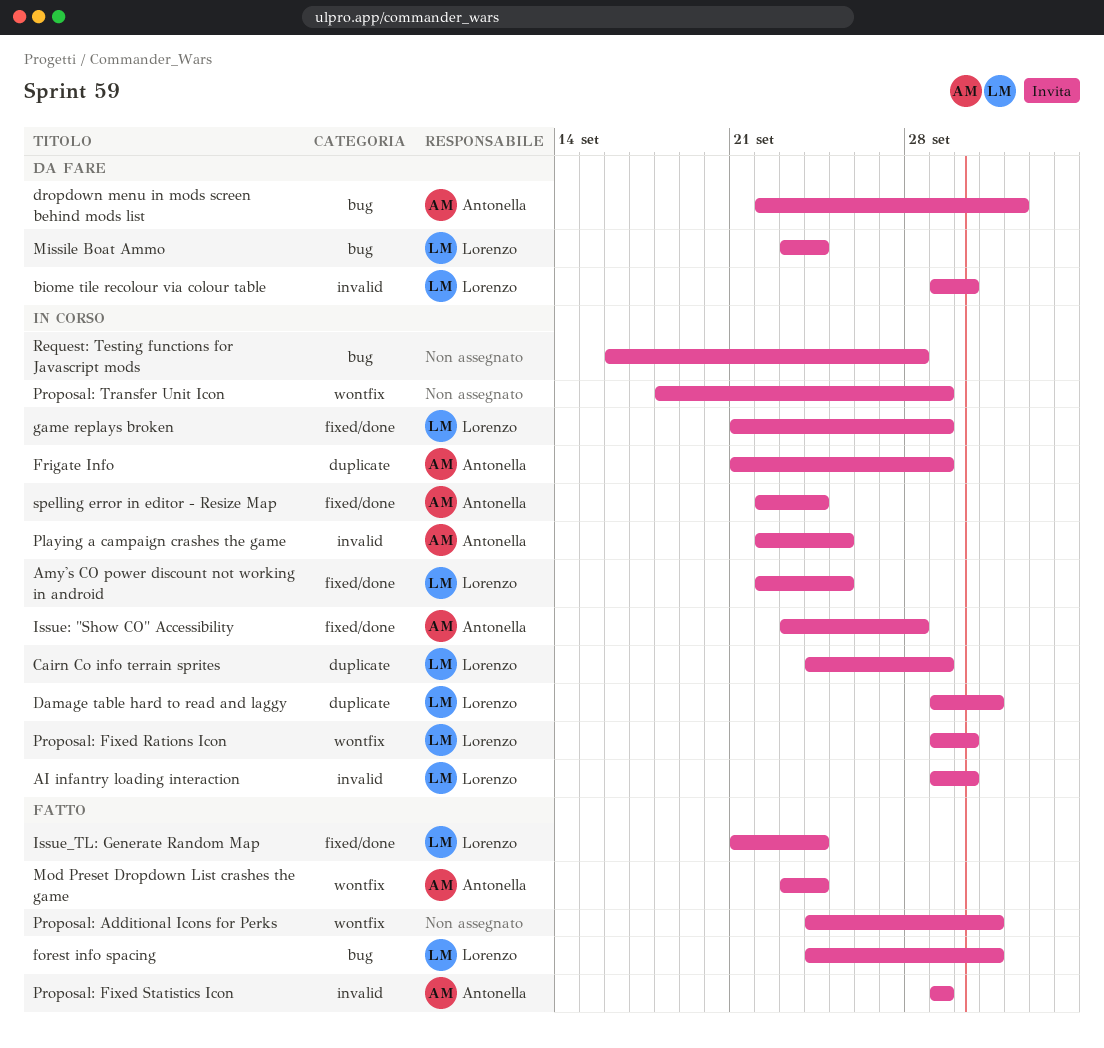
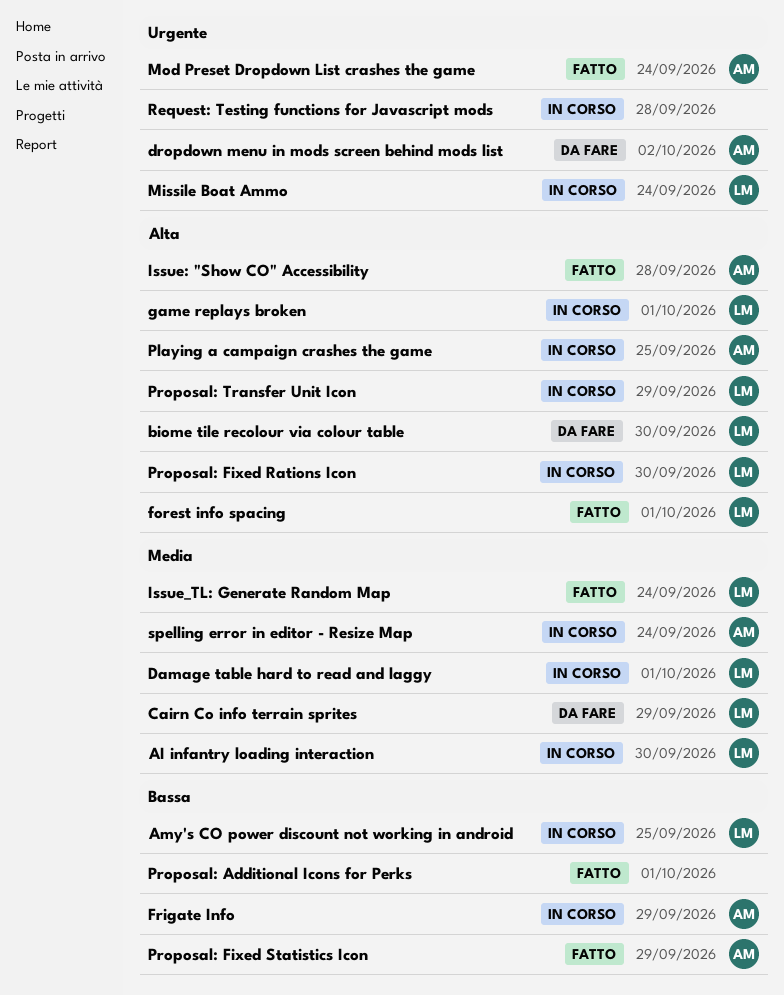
Cairn Co info terrain sprites, status: In corso -> Da fare
game replays broken, due: Sep 29 -> Oct 1
Issue: "Show CO" Accessibility, status: In corso -> Fatto
Missile Boat Ammo, status: Da fare -> In corso
Proposal: Transfer Unit Icon, owner: none -> Lorenzo

